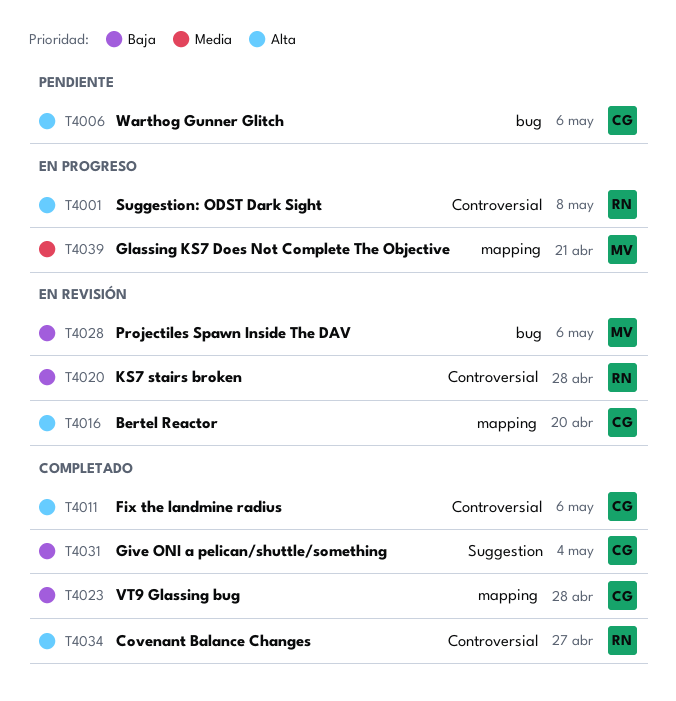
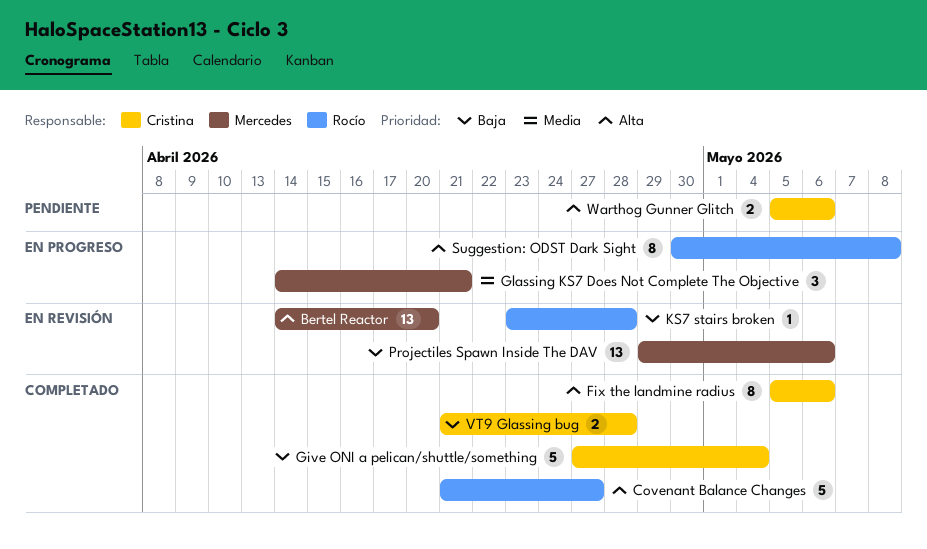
Bertel Reactor, owner: Cristina -> Mercedes

